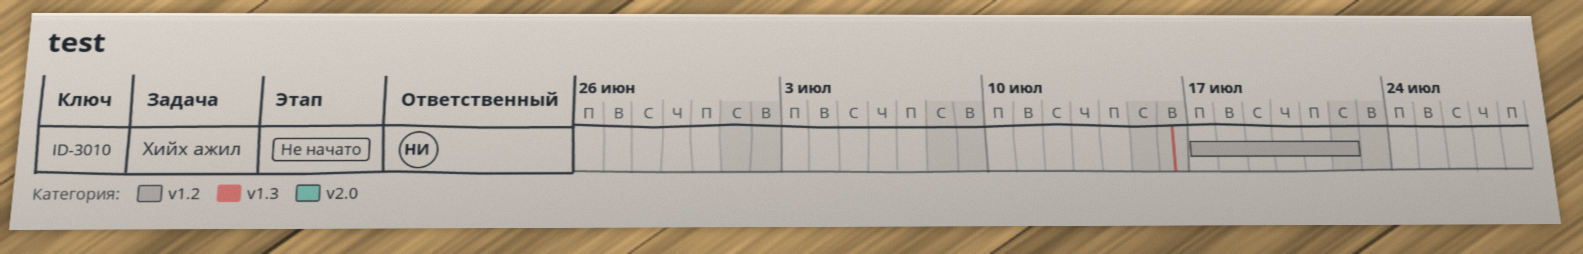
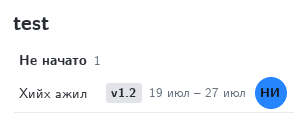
Хийх ажил, start: Jul 17 -> Jul 19
Хийх ажил, due: Jul 22 -> Jul 27

